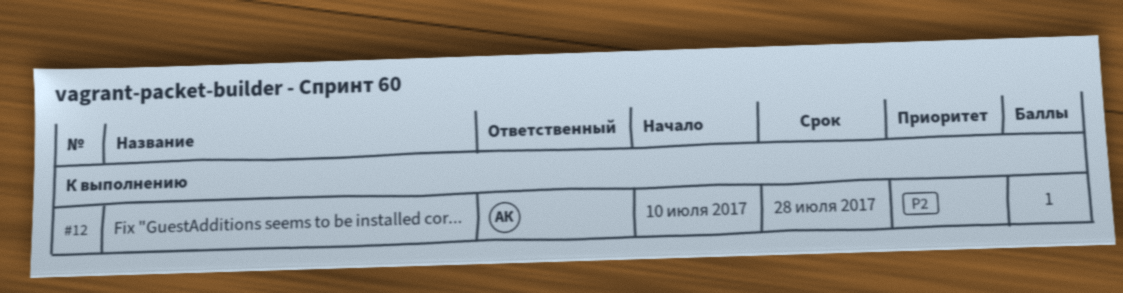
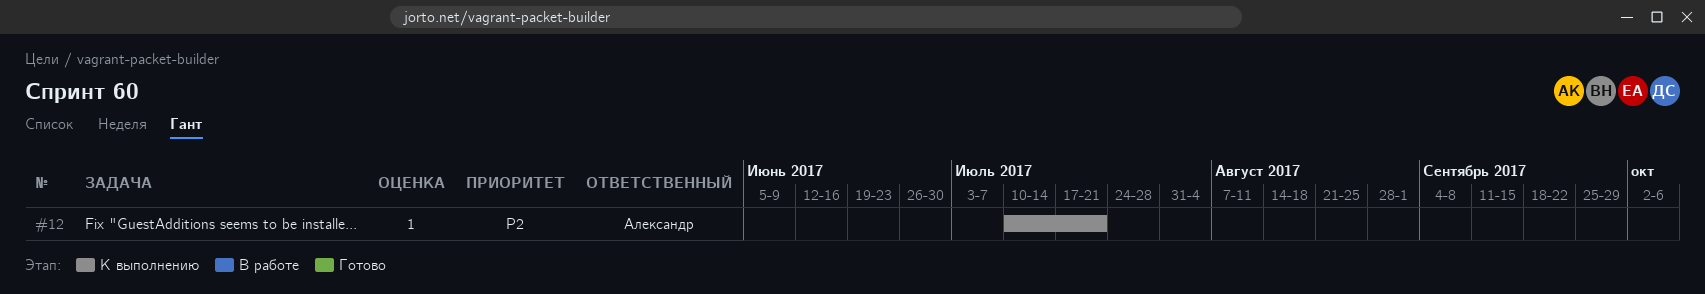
#12, due: Jul 28 -> Jul 21

